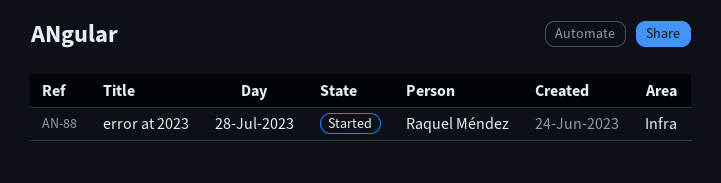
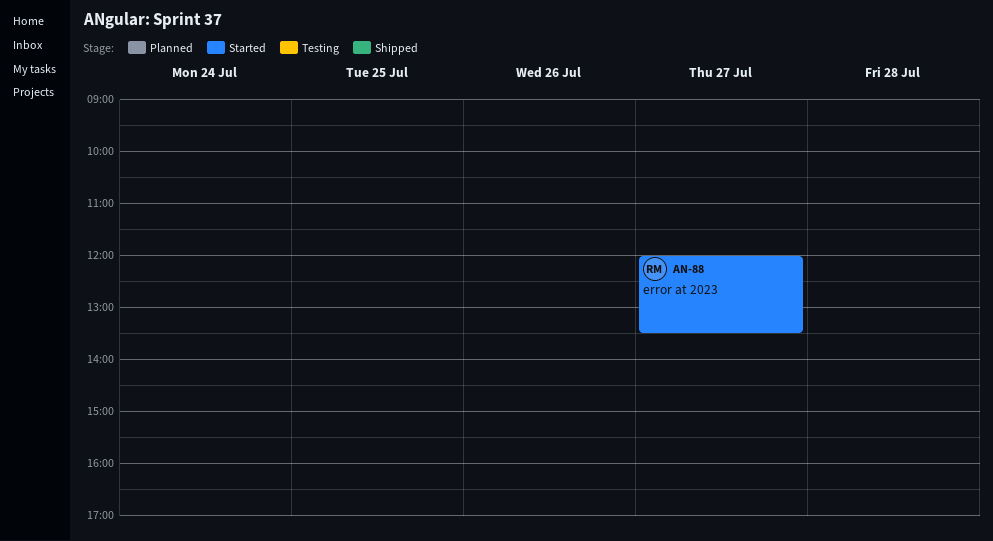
AN-88, day: Jul 28 -> Jul 27

